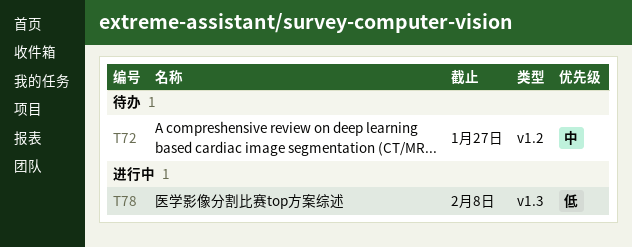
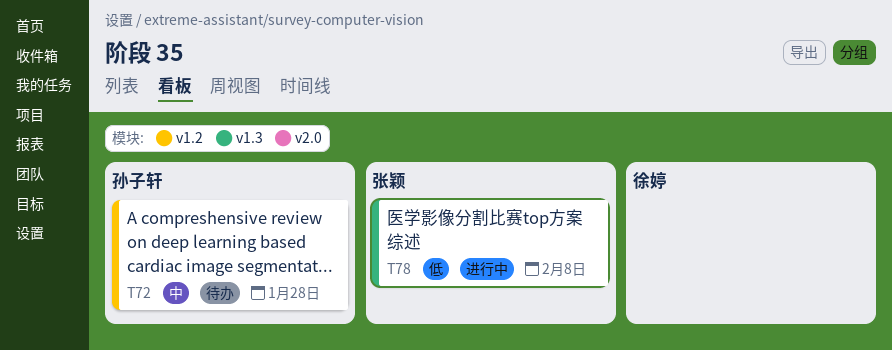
T72, due: Jan 27 -> Jan 28

